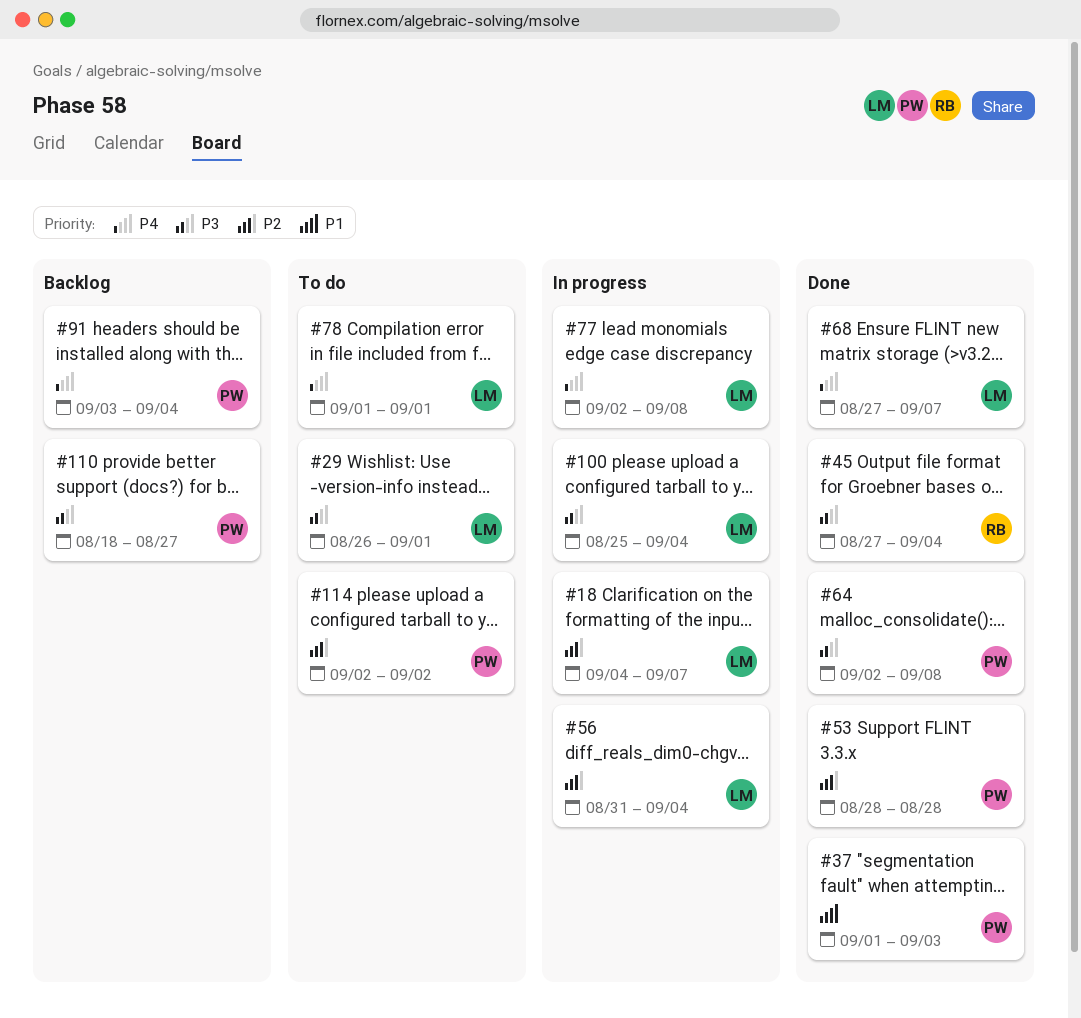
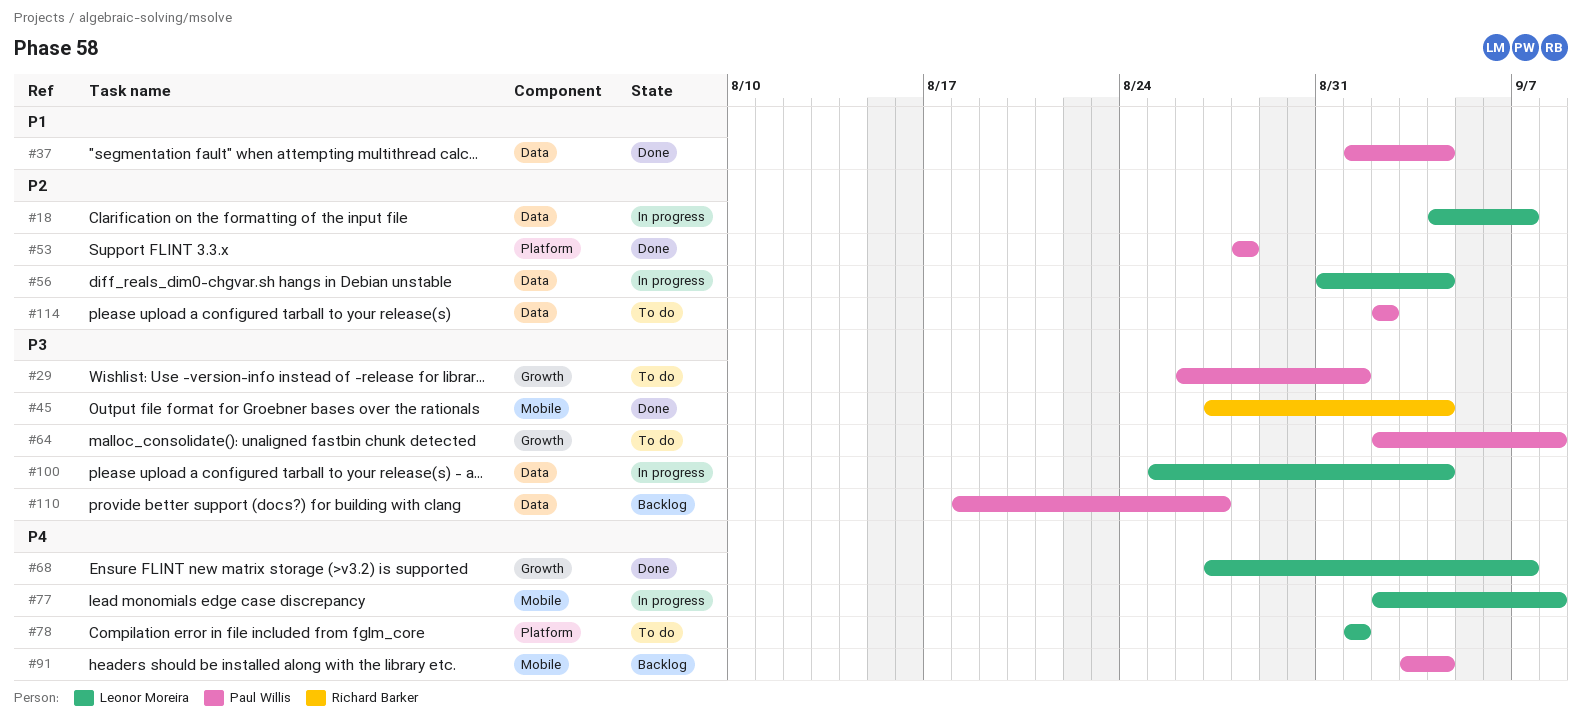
#29, owner: Leonor Moreira -> Paul Willis
#37, due: Sep 3 -> Sep 4
#64, status: Done -> To do

